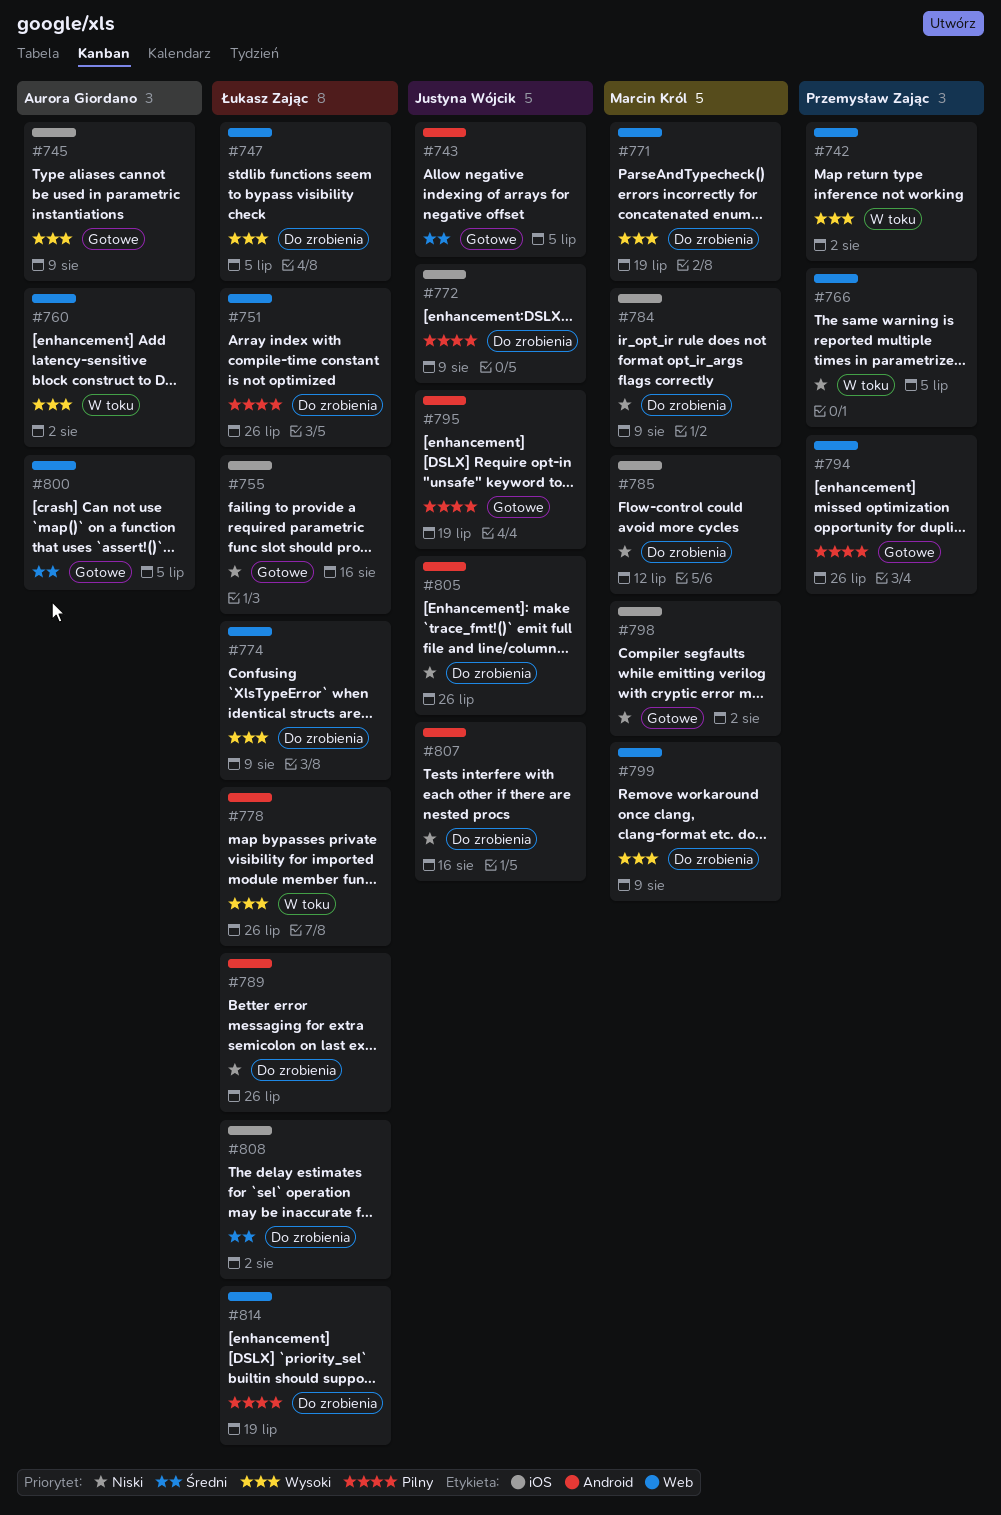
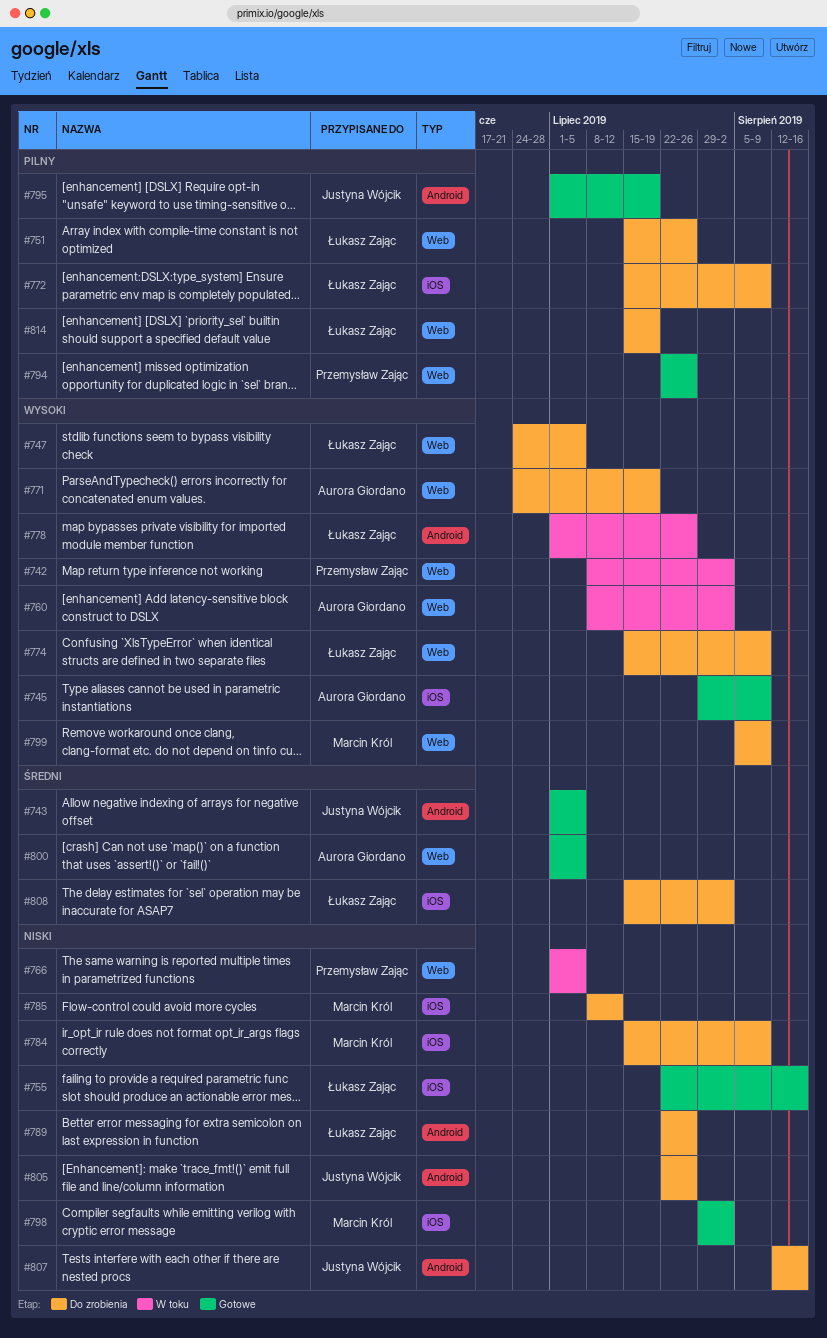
#771, owner: Marcin Król -> Aurora Giordano
#772, owner: Justyna Wójcik -> Łukasz Zając

